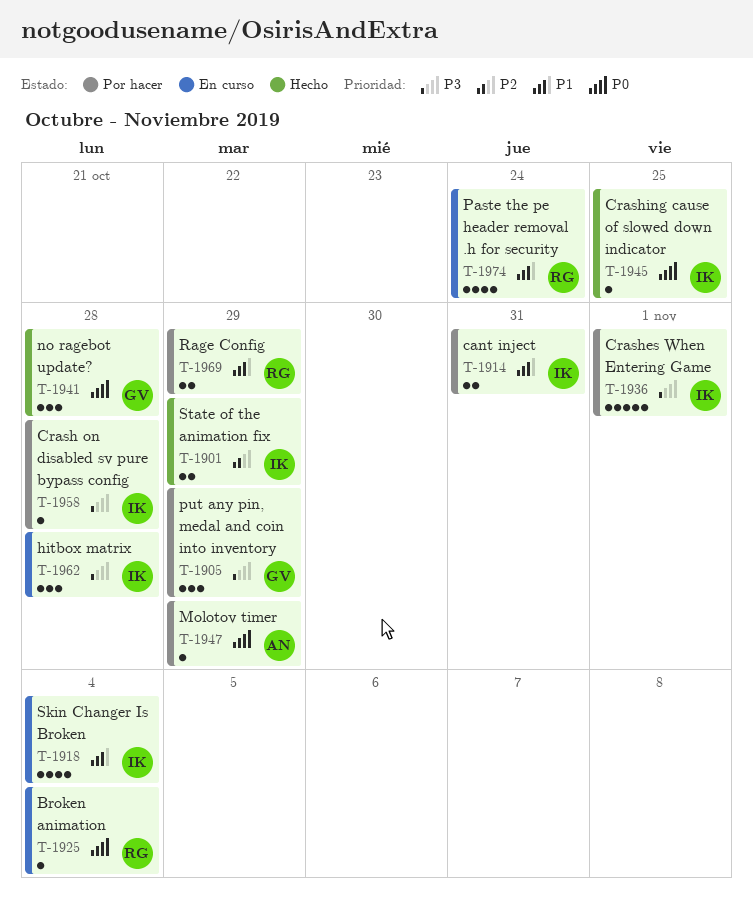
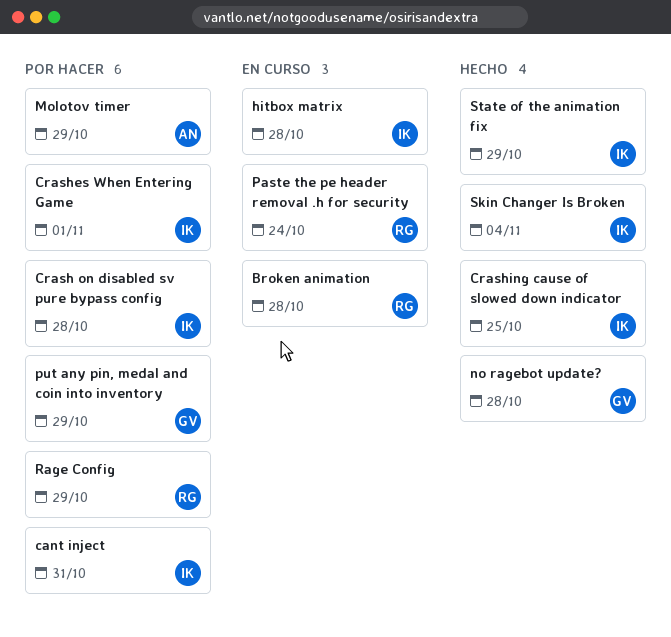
Broken animation, due: Nov 4 -> Oct 28
Skin Changer Is Broken, status: En curso -> Hecho

